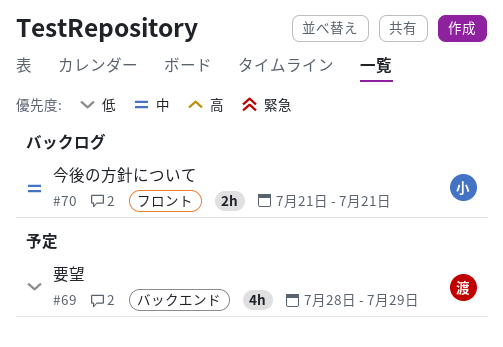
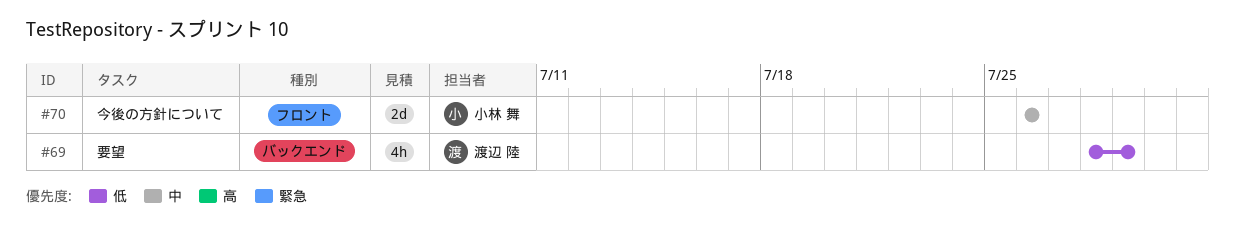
#70, estimate: 2h -> 2d
#70, start: Jul 21 -> Jul 26
#70, due: Jul 21 -> Jul 26

